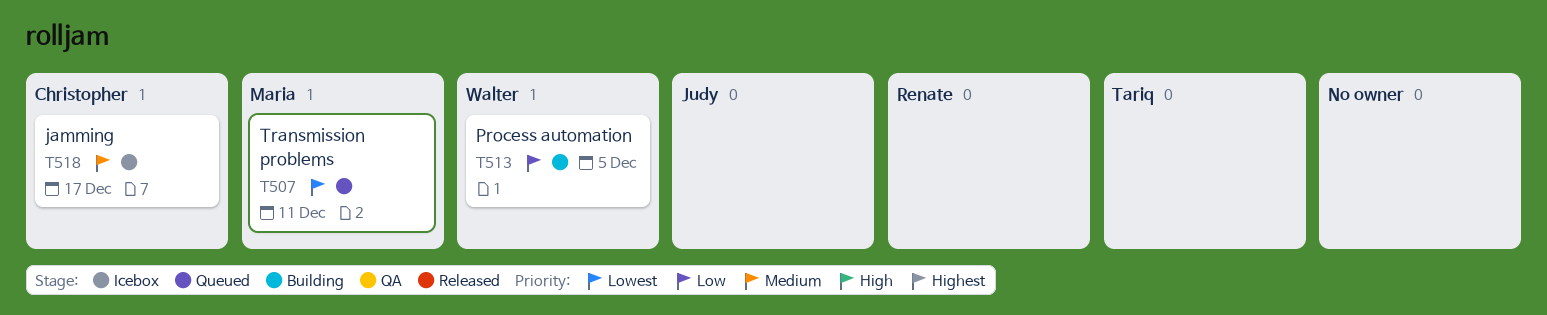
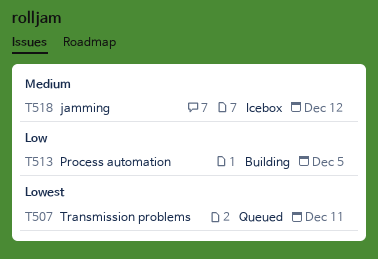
T518, due: Dec 17 -> Dec 12

